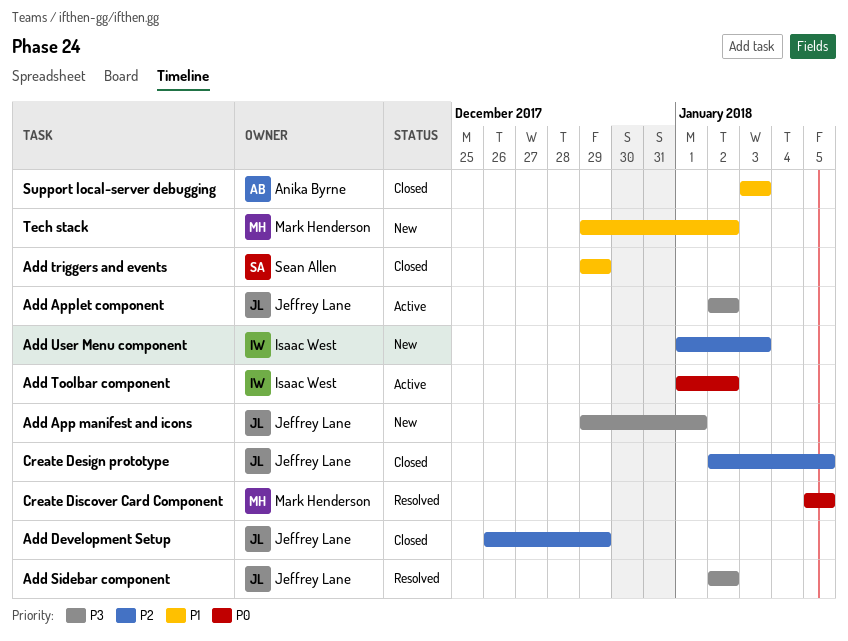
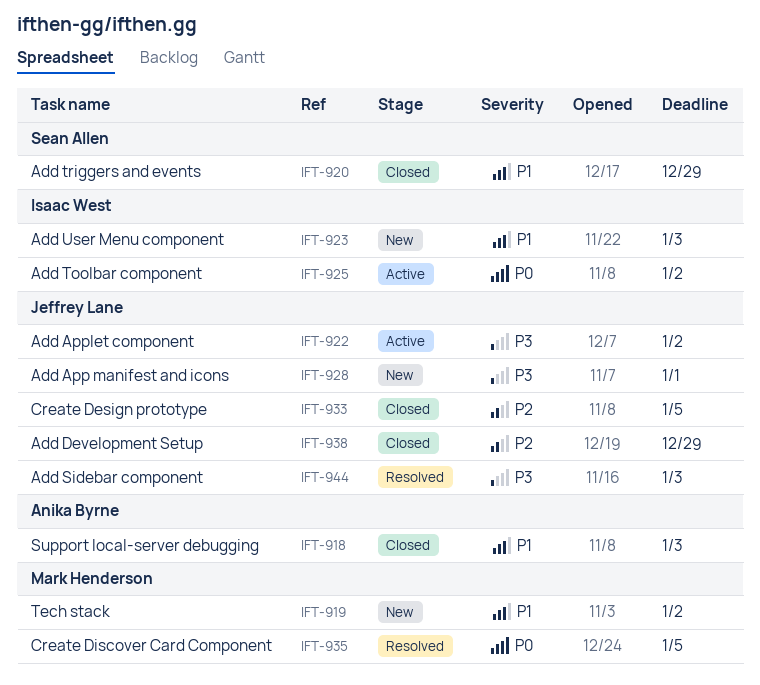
Add Sidebar component, due: Jan 2 -> Jan 3
Add User Menu component, priority: P2 -> P1

